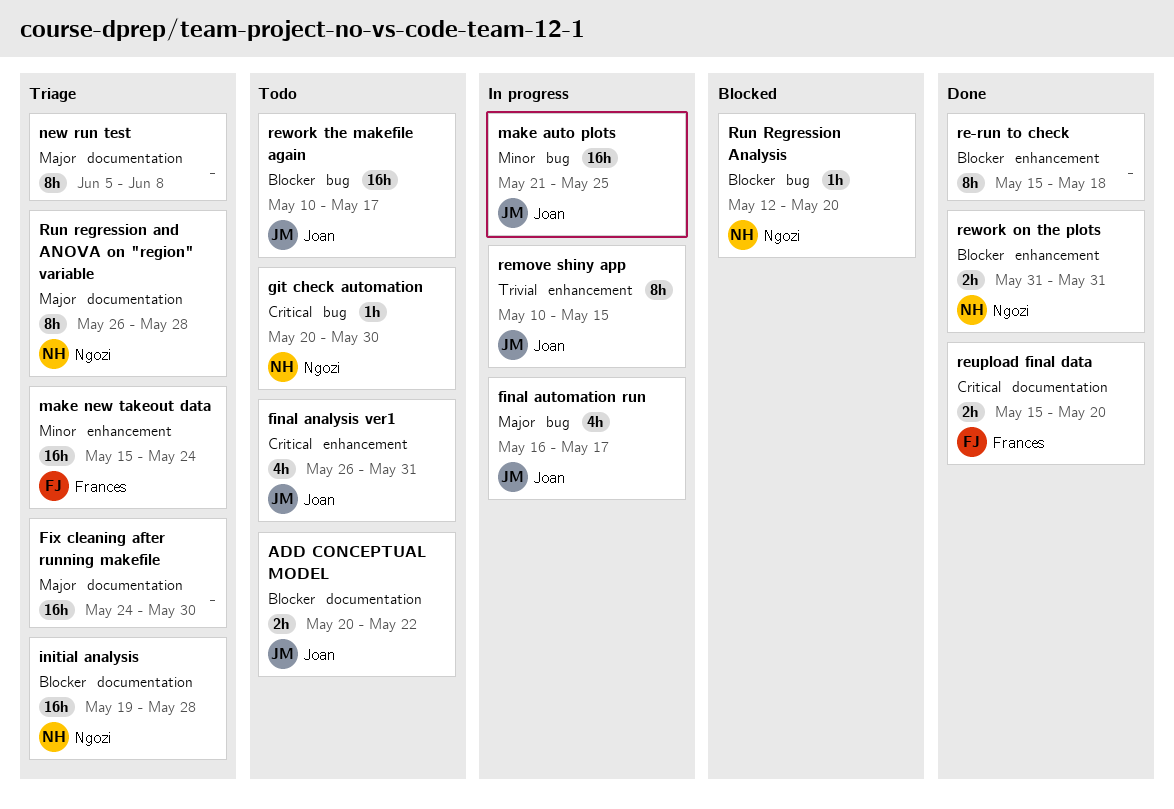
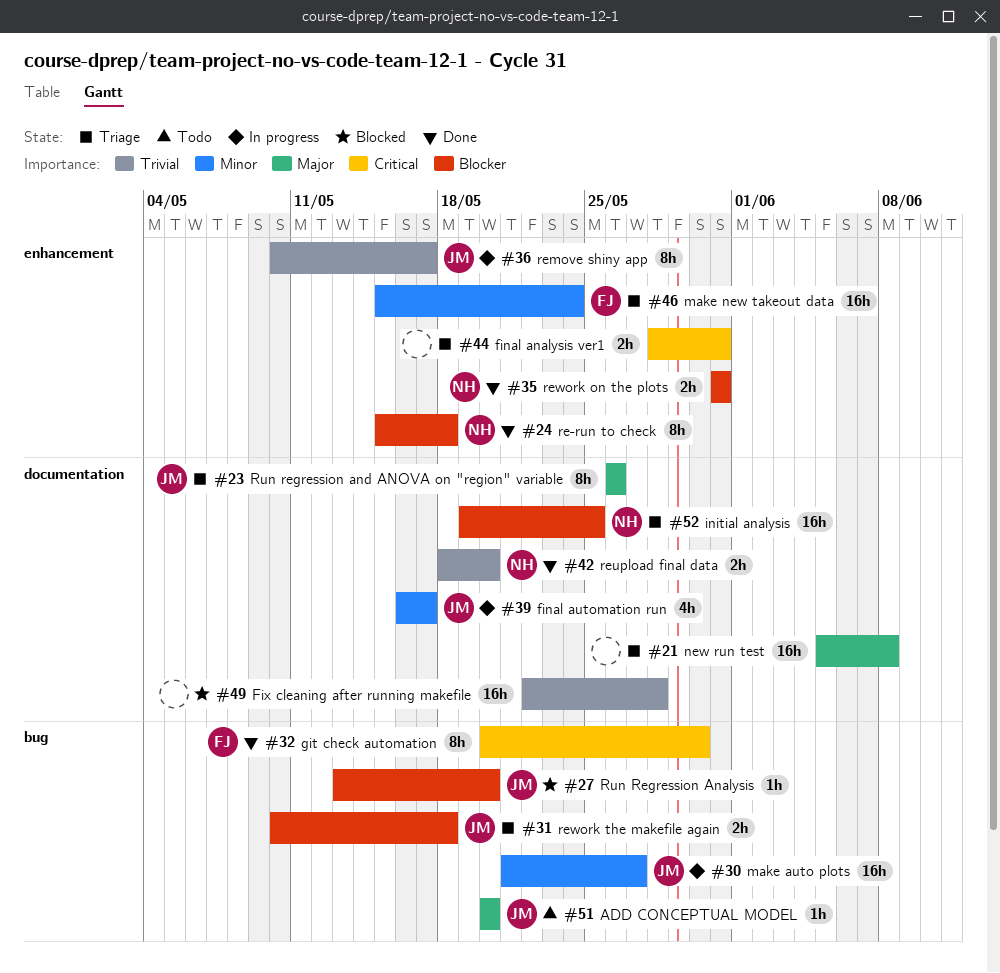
ADD CONCEPTUAL MODEL, priority: Blocker -> Major
ADD CONCEPTUAL MODEL, label: documentation -> bug
ADD CONCEPTUAL MODEL, estimate: 2h -> 1h
ADD CONCEPTUAL MODEL, due: May 22 -> May 20
final analysis ver1, status: Todo -> Triage
final analysis ver1, owner: Joan -> none
final analysis ver1, estimate: 4h -> 2h
final analysis ver1, start: May 26 -> May 28
final automation run, priority: Major -> Minor
final automation run, label: bug -> documentation
Fix cleaning after running makefile, status: Triage -> Blocked
Fix cleaning after running makefile, priority: Major -> Trivial
Fix cleaning after running makefile, start: May 24 -> May 22
Fix cleaning after running makefile, due: May 30 -> May 28
git check automation, status: Todo -> Done
git check automation, owner: Ngozi -> Frances
git check automation, estimate: 1h -> 8h
initial analysis, due: May 28 -> May 25
make auto plots, due: May 25 -> May 27
new run test, estimate: 8h -> 16h
re-run to check, owner: none -> Ngozi
remove shiny app, due: May 15 -> May 17
reupload final data, owner: Frances -> Ngozi
reupload final data, priority: Critical -> Trivial
reupload final data, start: May 15 -> May 18
rework the makefile again, status: Todo -> Triage
rework the makefile again, estimate: 16h -> 2h
rework the makefile again, due: May 17 -> May 18
Run Regression Analysis, owner: Ngozi -> Joan
Run Regression Analysis, start: May 12 -> May 13
Run regression and ANOVA on "region" variable, owner: Ngozi -> Joan
Run regression and ANOVA on "region" variable, due: May 28 -> May 26

